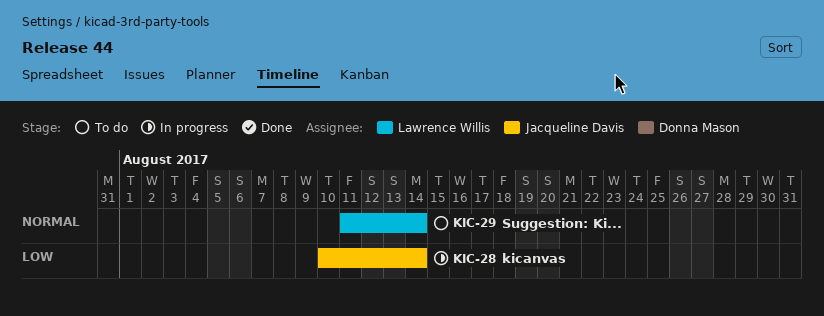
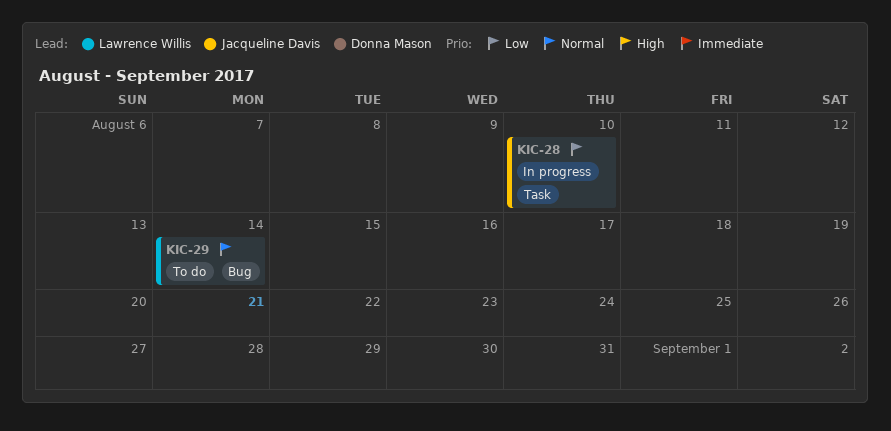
KIC-28, due: Aug 14 -> Aug 10

